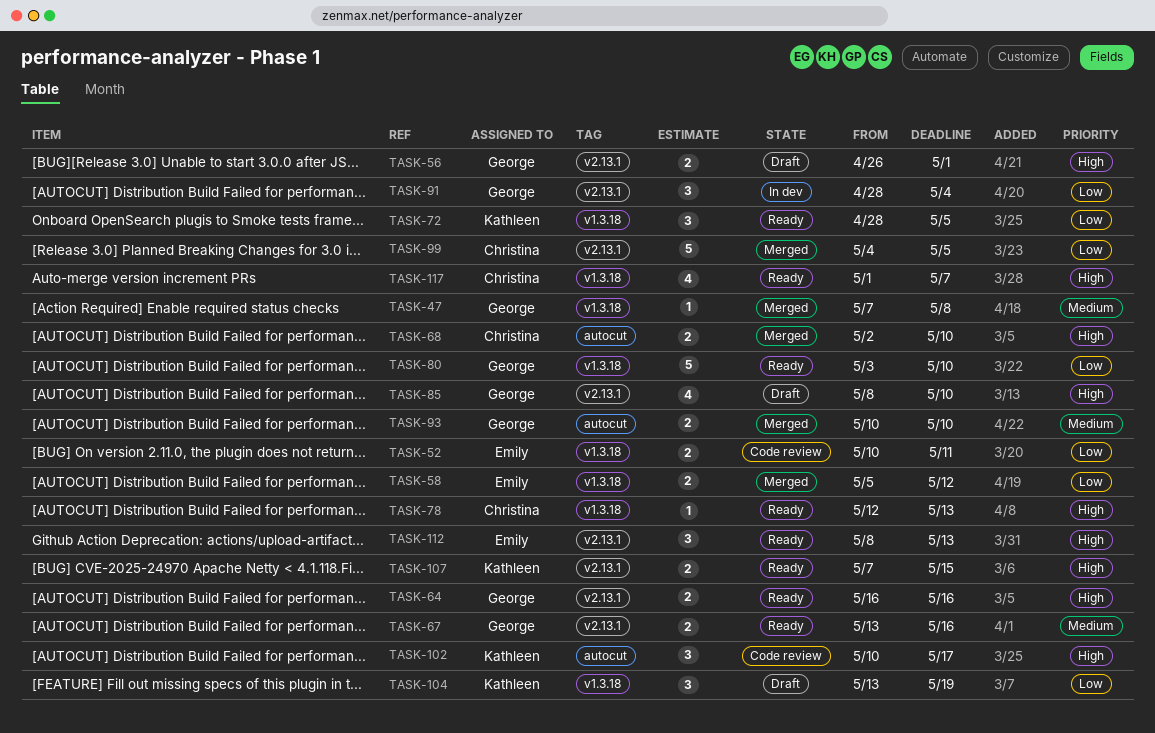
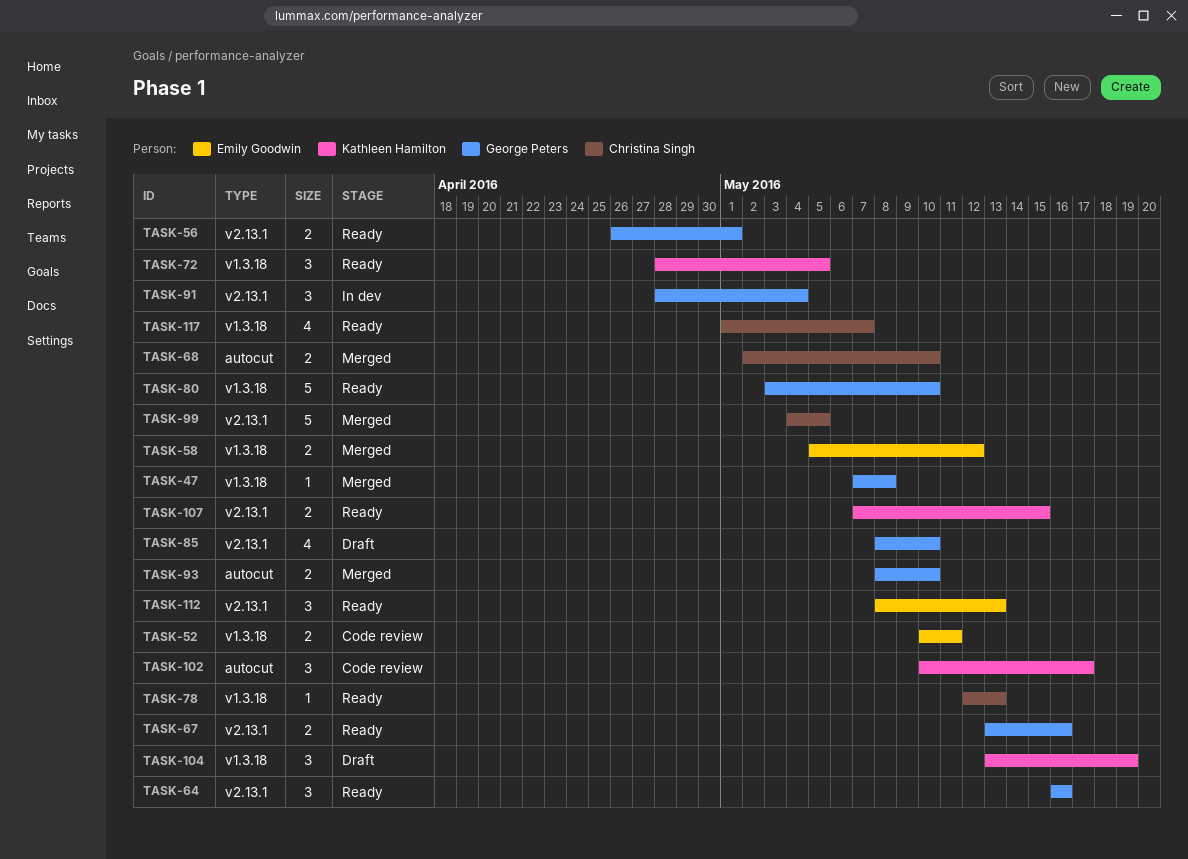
TASK-56, status: Draft -> Ready
TASK-64, estimate: 2 -> 3
TASK-93, start: May 10 -> May 8

